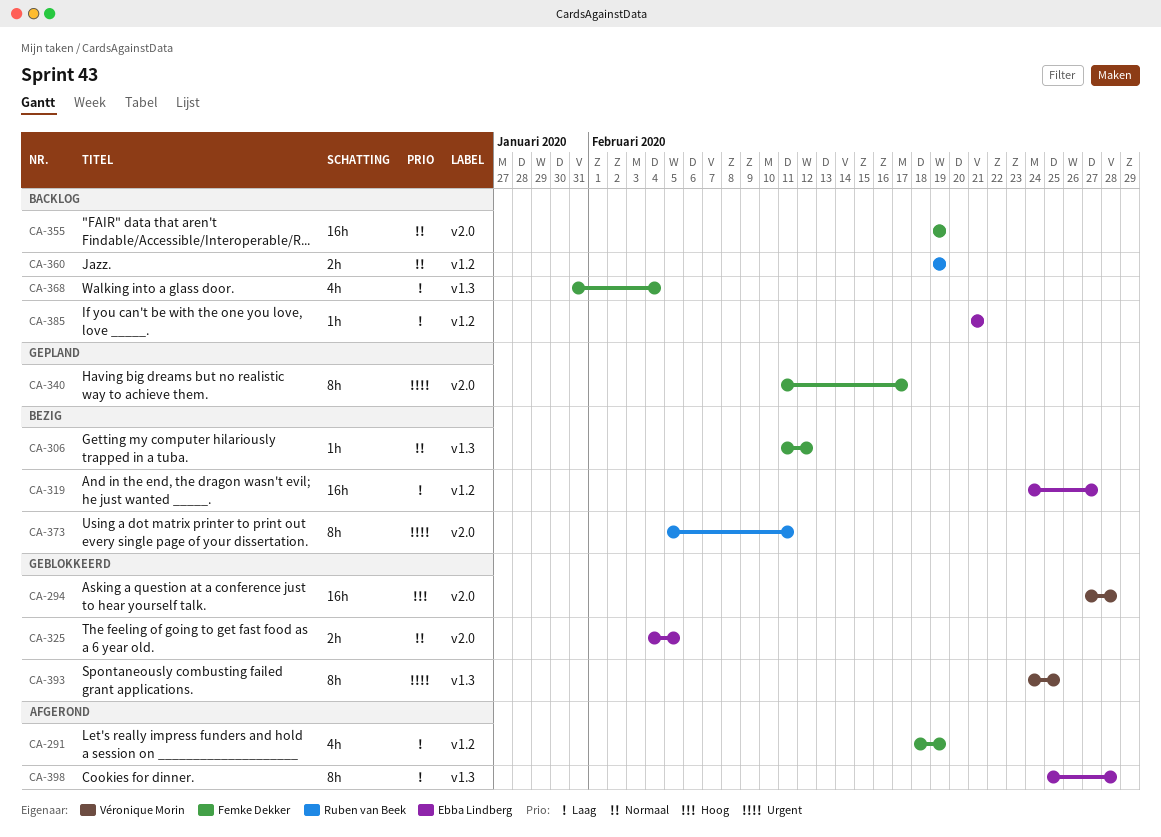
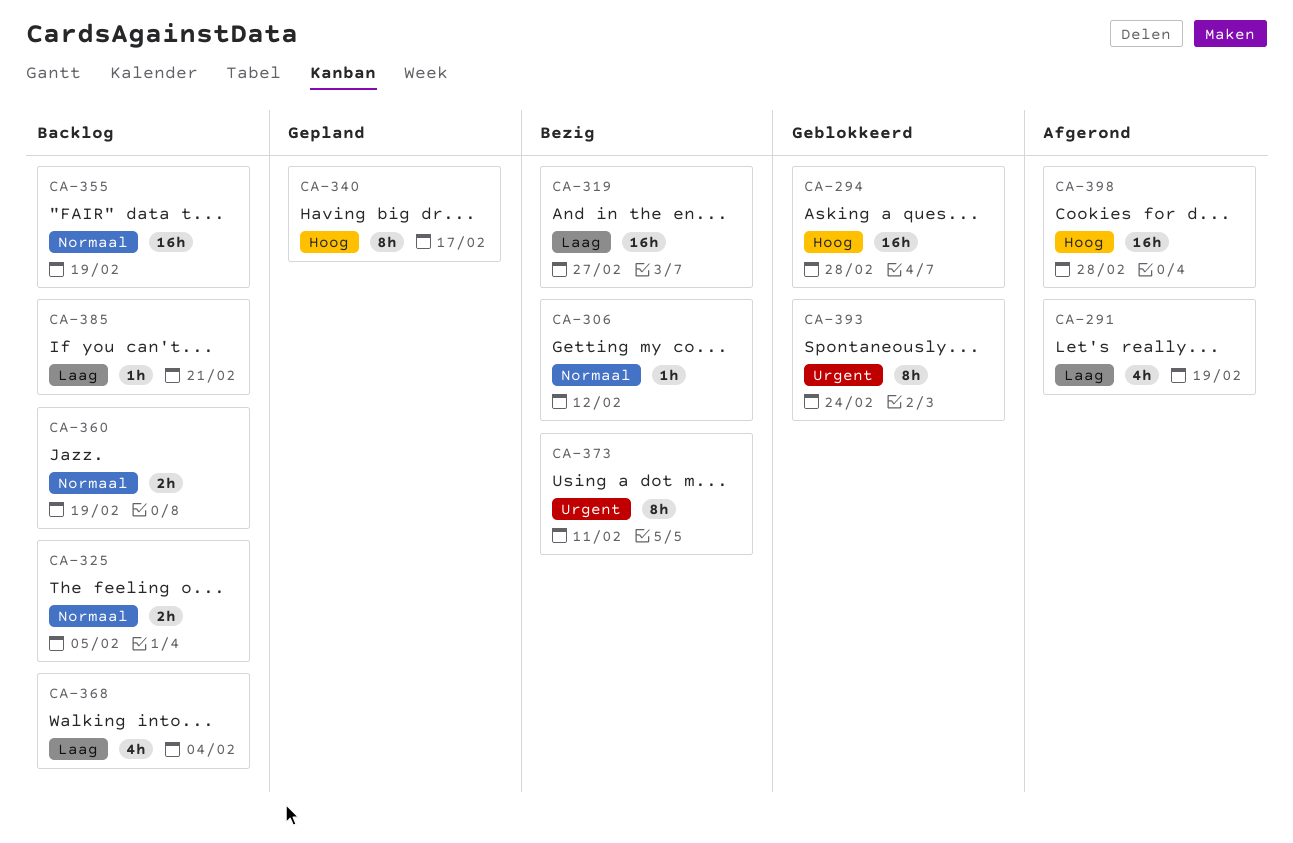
CA-325, status: Geblokkeerd -> Backlog
CA-340, priority: Urgent -> Hoog
CA-393, due: Feb 25 -> Feb 24
CA-398, priority: Laag -> Hoog
CA-398, estimate: 8h -> 16h

